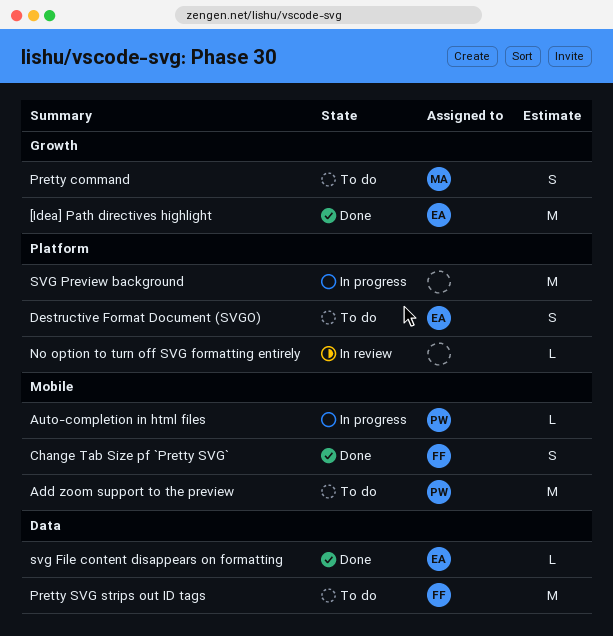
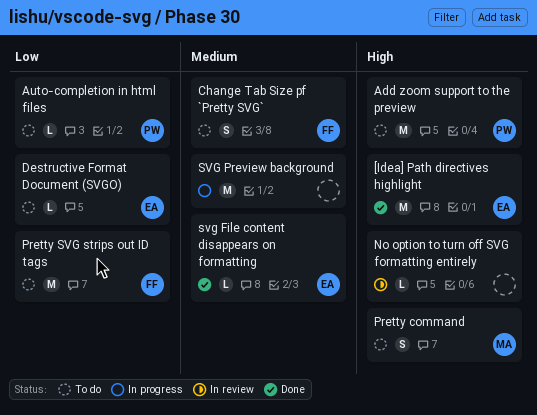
Auto-completion in html files, status: In progress -> To do
Change Tab Size pf `Pretty SVG`, status: Done -> To do
Destructive Format Document (SVGO), estimate: S -> L

